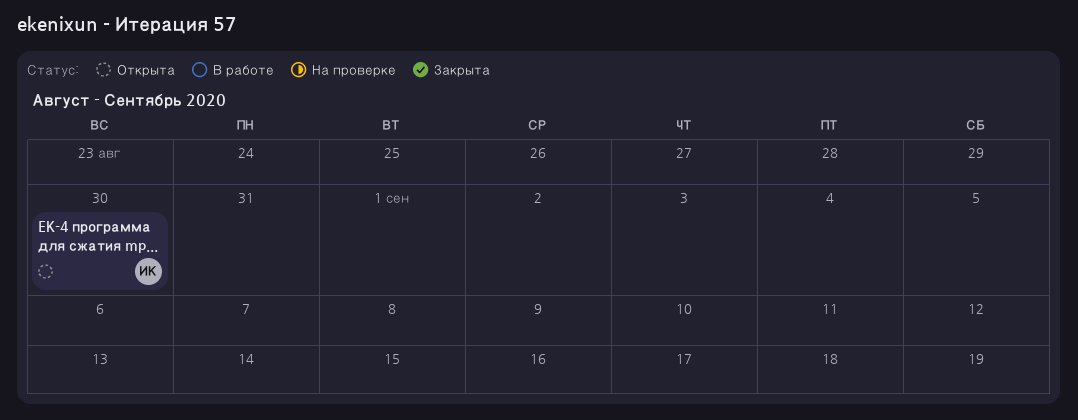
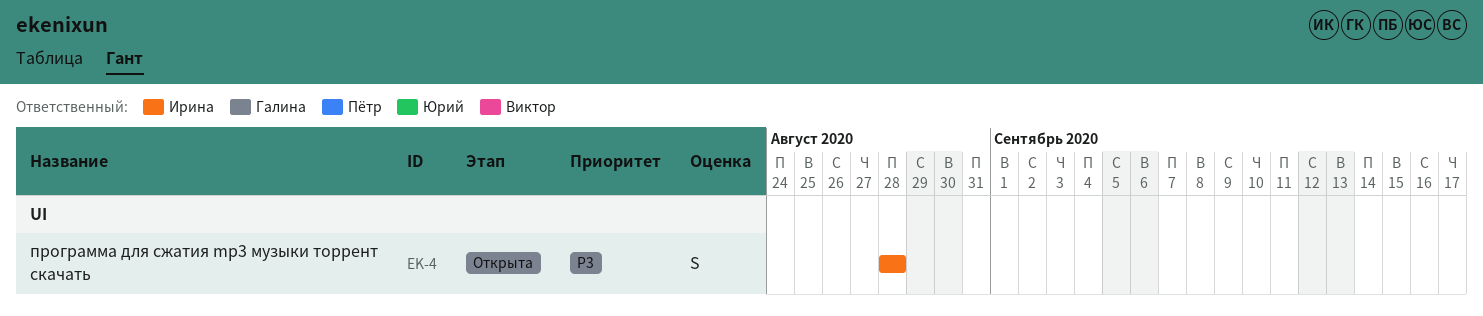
EK-4, due: Aug 30 -> Aug 28

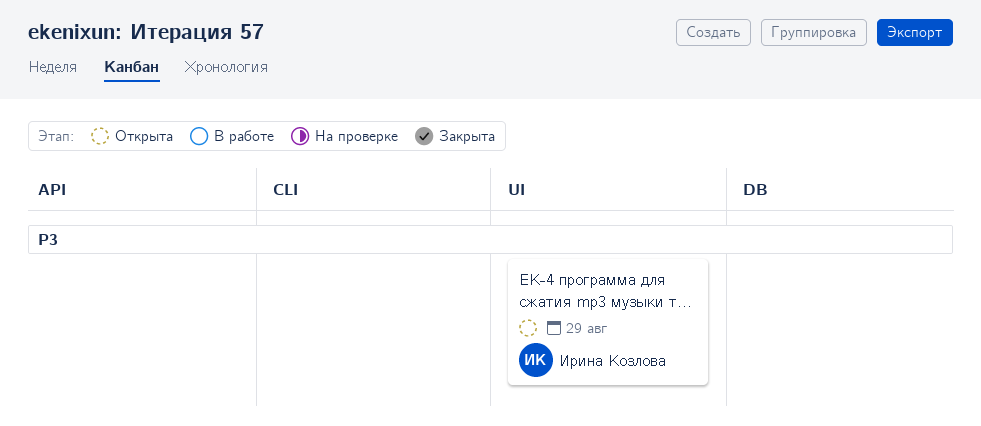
EK-4, due: Aug 28 -> Aug 29

